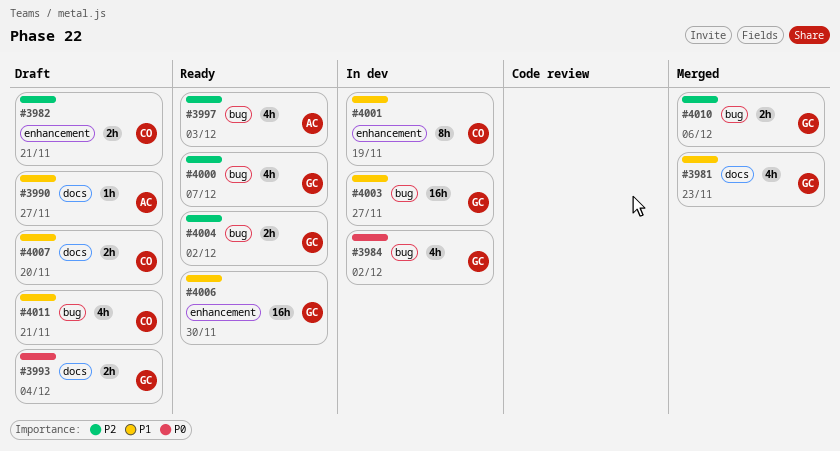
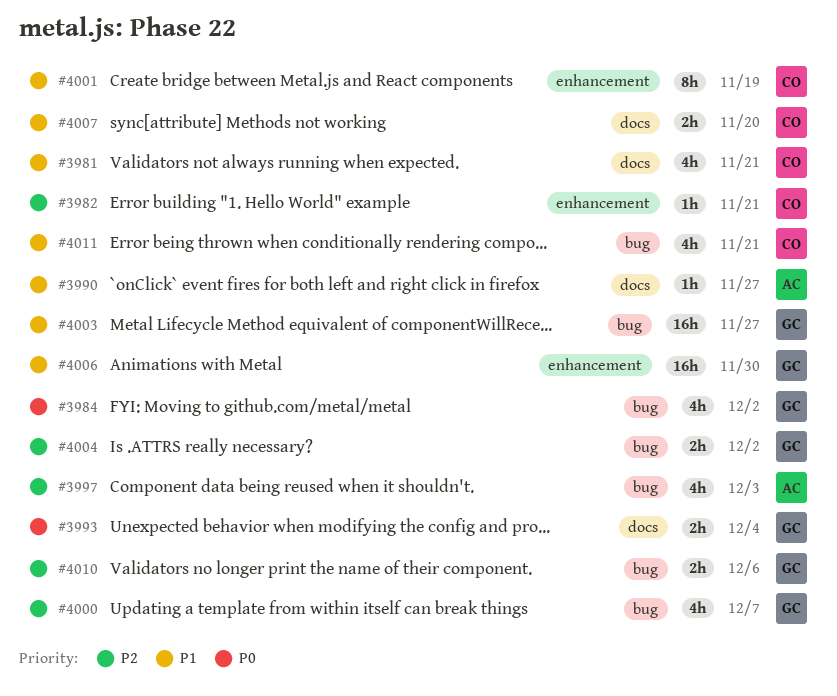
#3981, owner: GC -> CO
#3981, due: Nov 23 -> Nov 21
#3982, estimate: 2h -> 1h

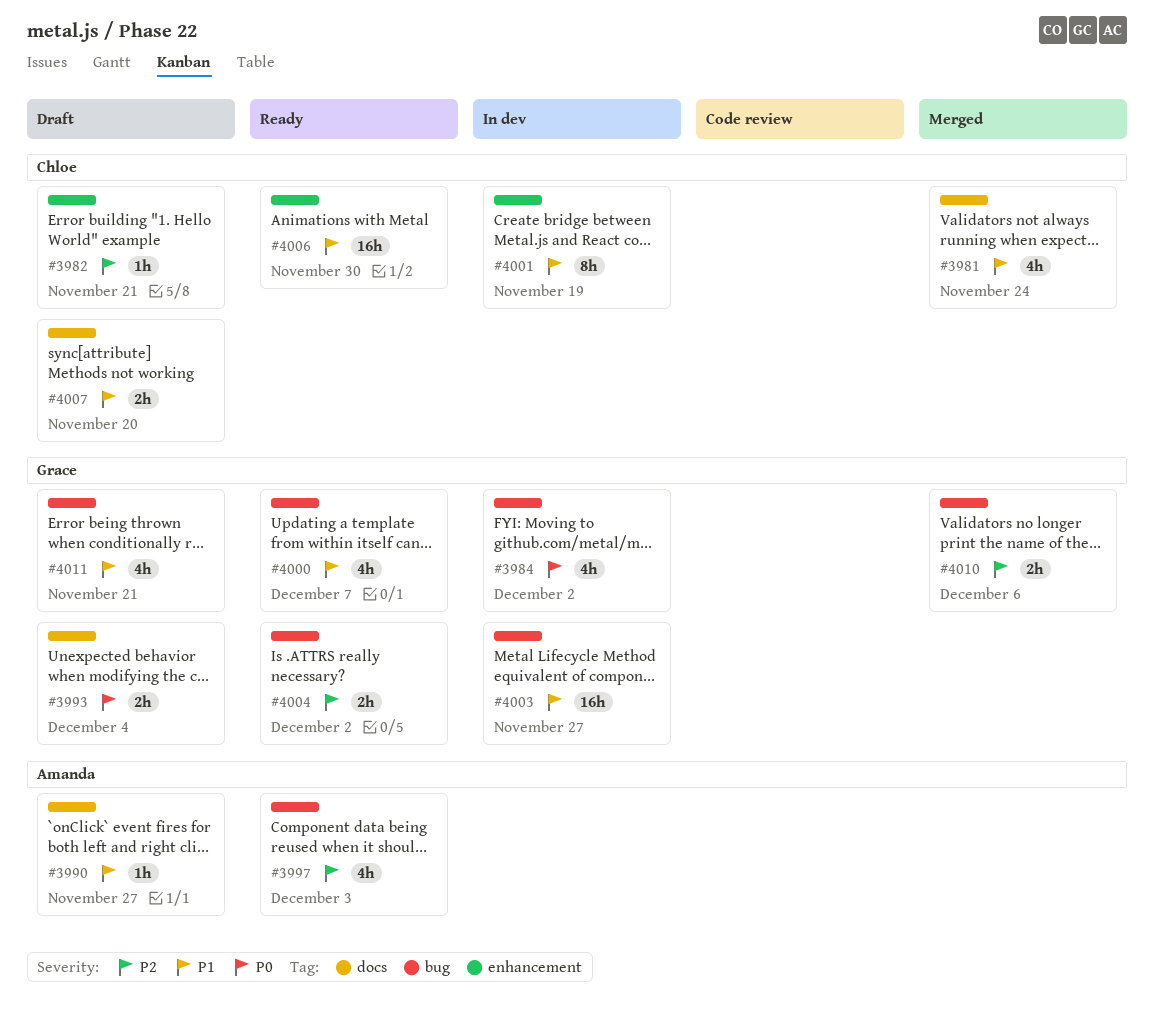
#3981, due: Nov 21 -> Nov 24
#4000, priority: P2 -> P1
#4006, owner: Grace -> Chloe
#4011, owner: Chloe -> Grace

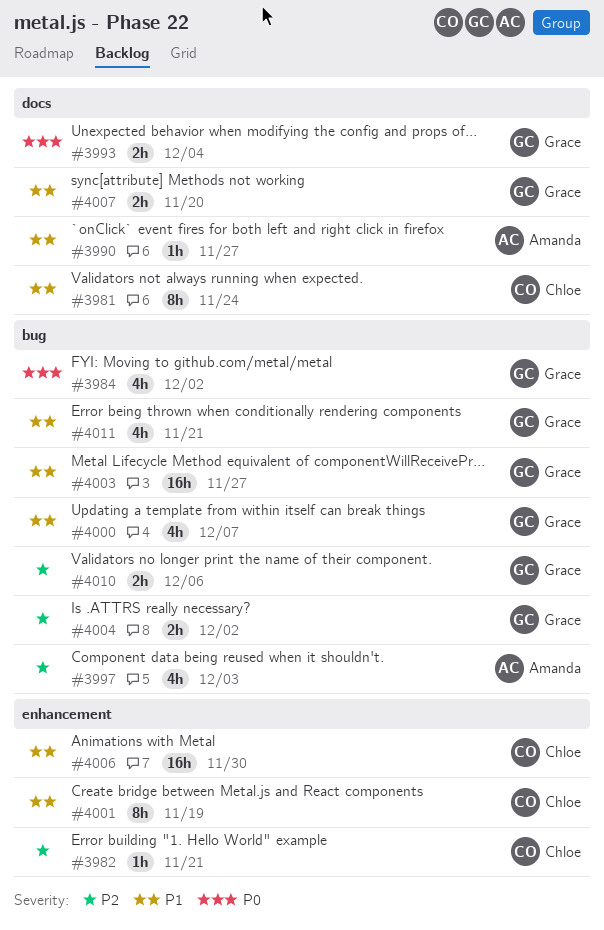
#3981, estimate: 4h -> 8h
#4007, owner: Chloe -> Grace

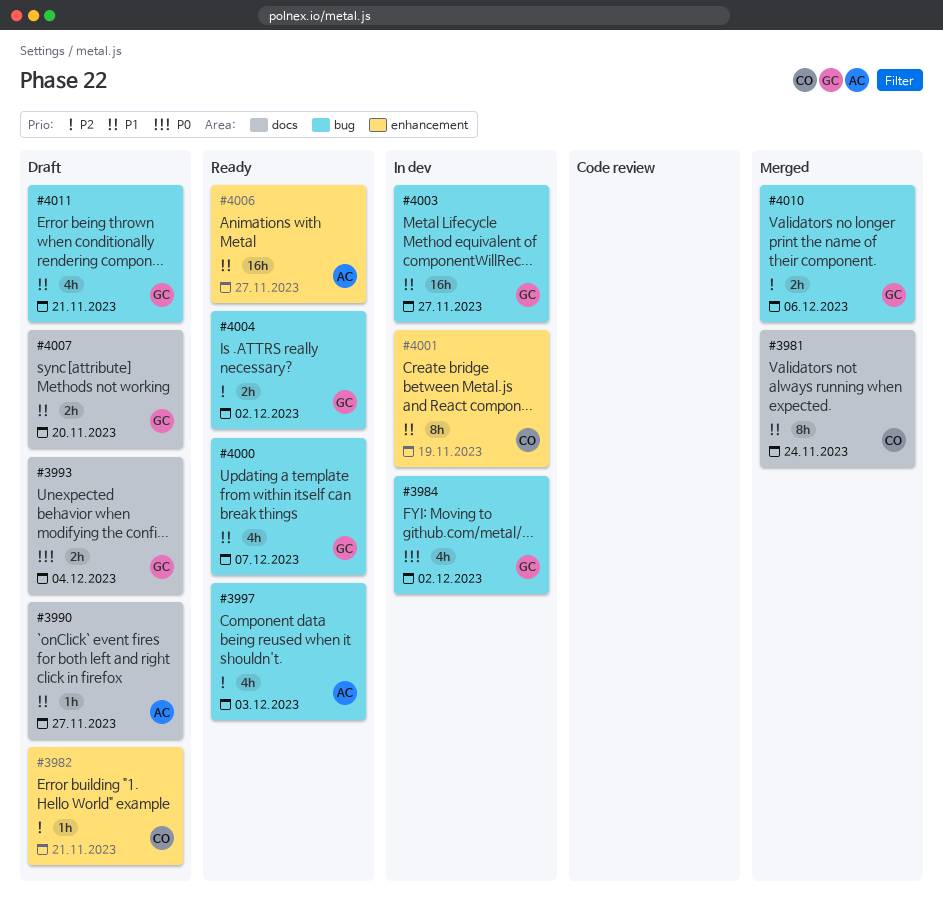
#4006, owner: Chloe -> Amanda
#4006, due: Nov 30 -> Nov 27

